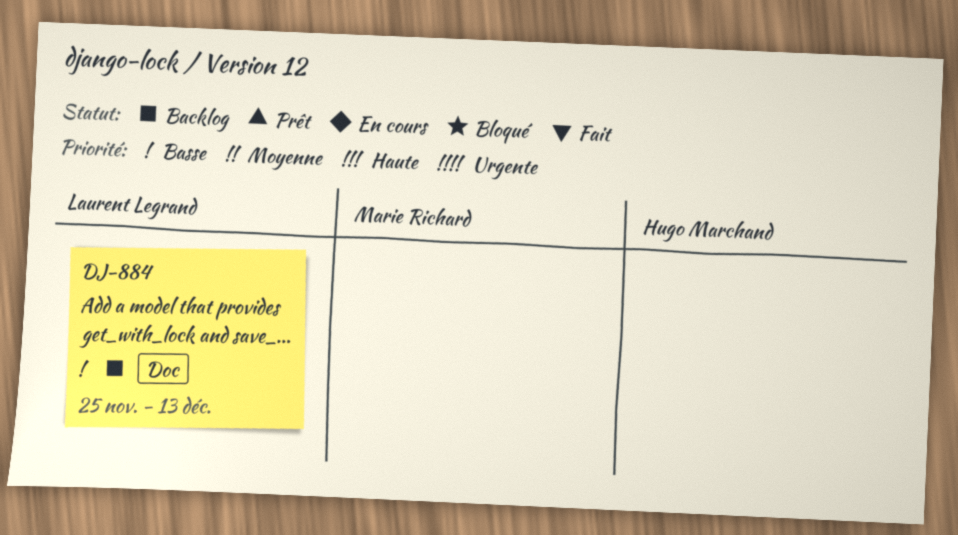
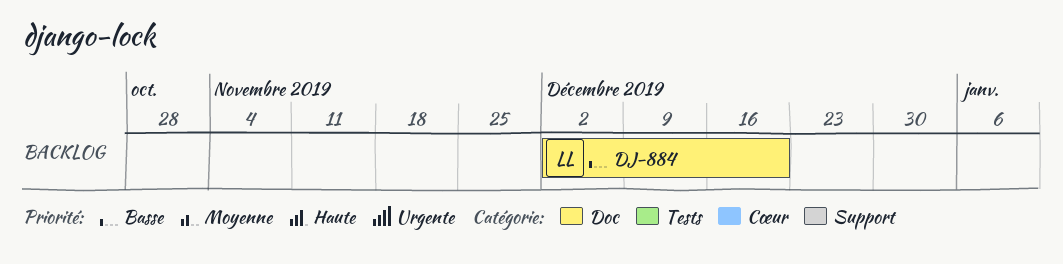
DJ-884, start: Nov 25 -> Dec 2
DJ-884, due: Dec 13 -> Dec 20

